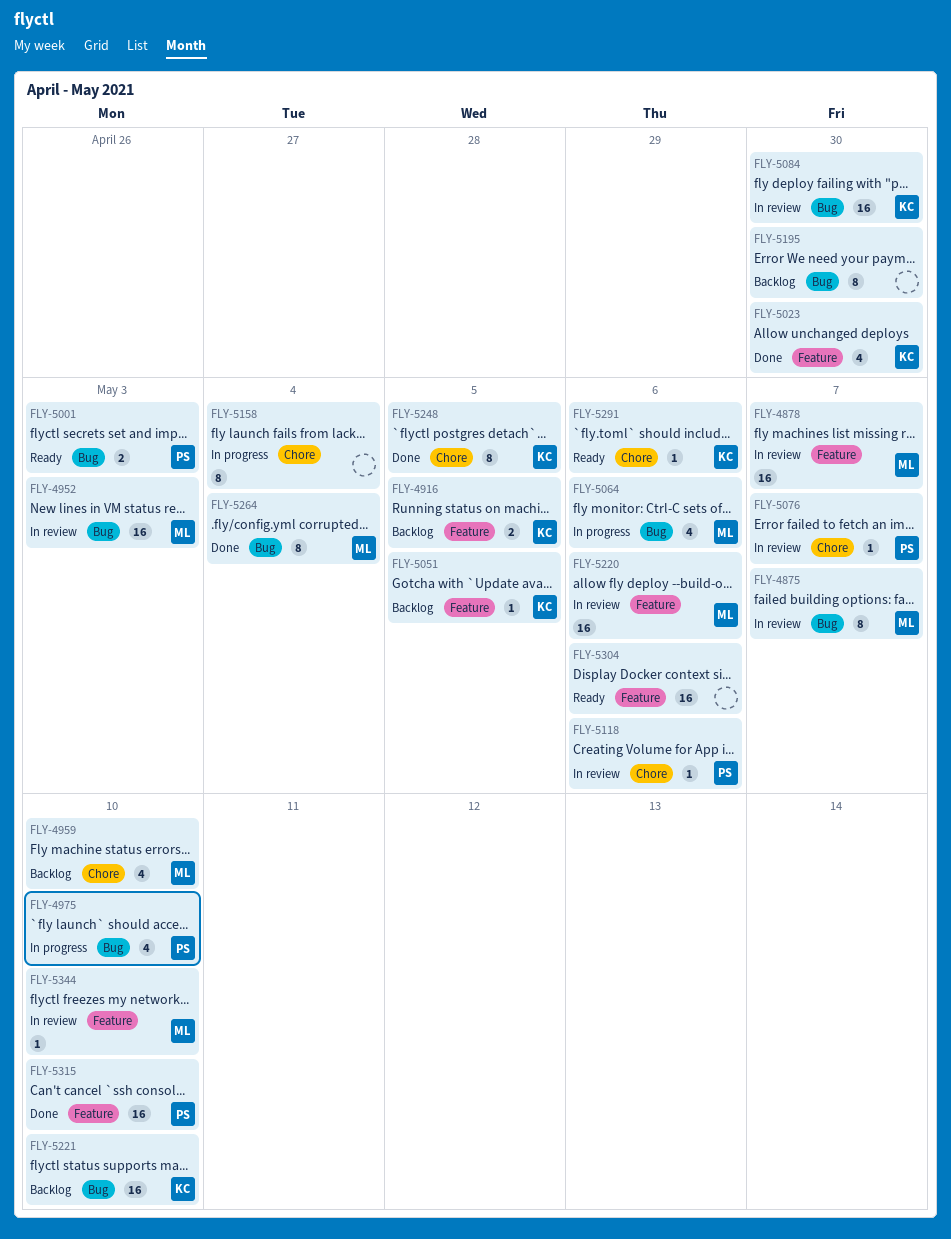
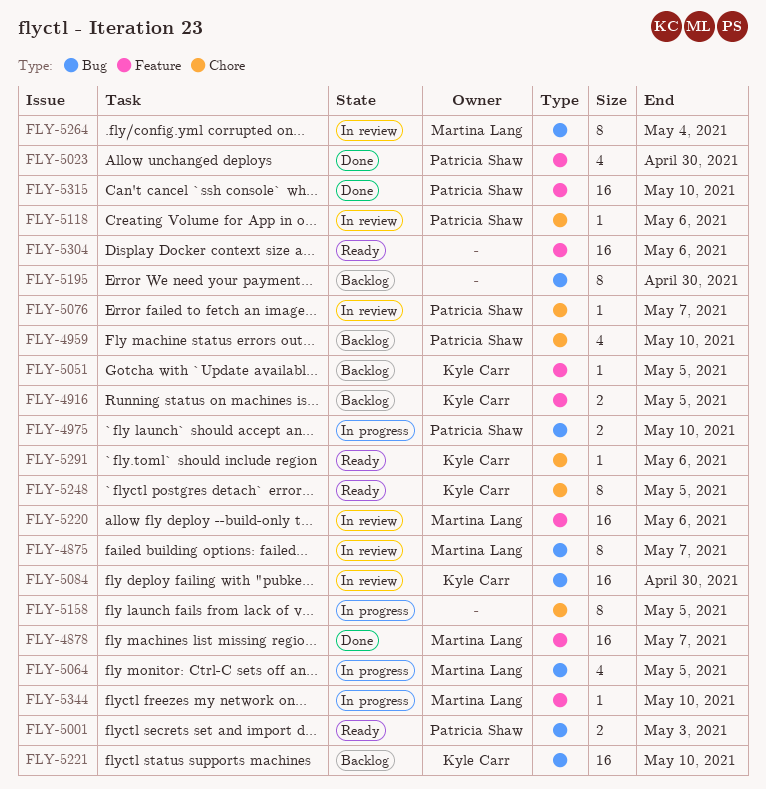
FLY-4878, status: In review -> Done
FLY-4952: present -> none
FLY-4959, owner: Martina Lang -> Patricia Shaw
FLY-4975, estimate: 4 -> 2
FLY-5023, owner: Kyle Carr -> Patricia Shaw
FLY-5064, due: May 6 -> May 5
FLY-5158, due: May 4 -> May 5
FLY-5248, status: Done -> Ready
FLY-5264, status: Done -> In review
FLY-5344, status: In review -> In progress

